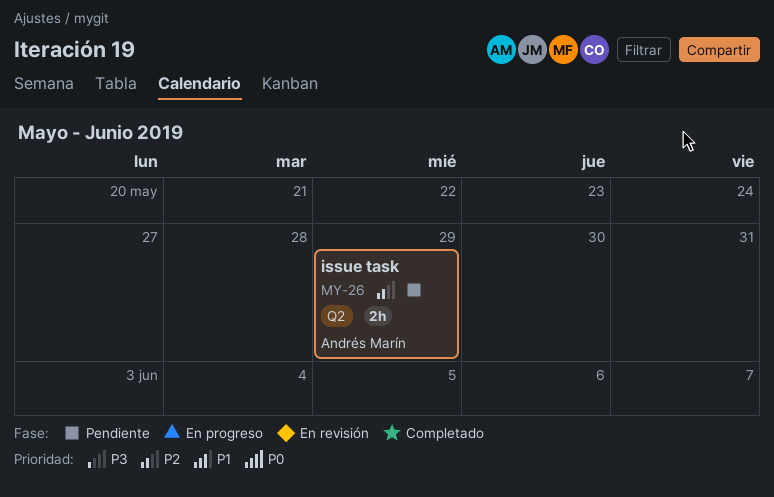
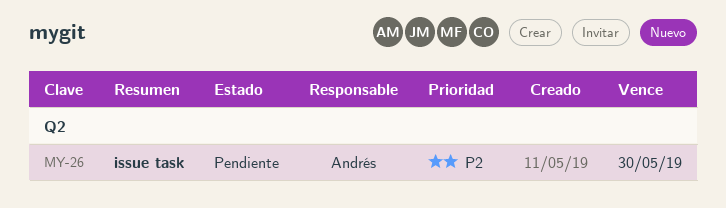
MY-26, due: May 29 -> May 30

